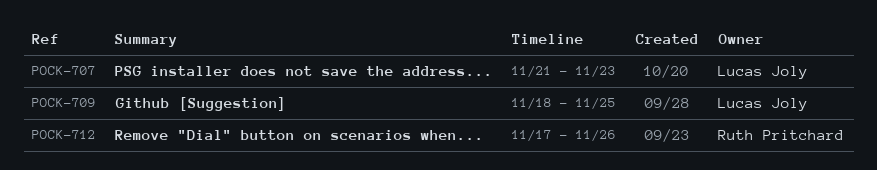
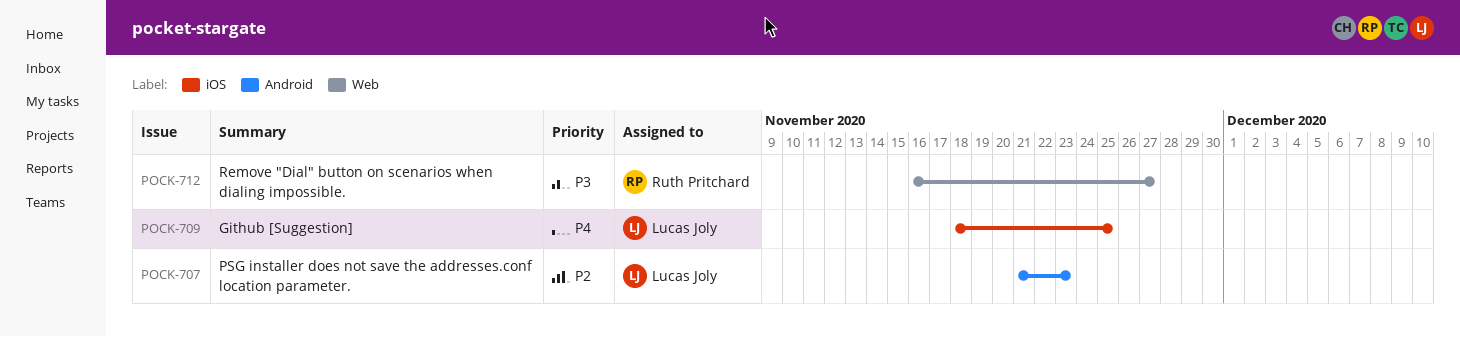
POCK-712, start: Nov 17 -> Nov 16
POCK-712, due: Nov 26 -> Nov 27

